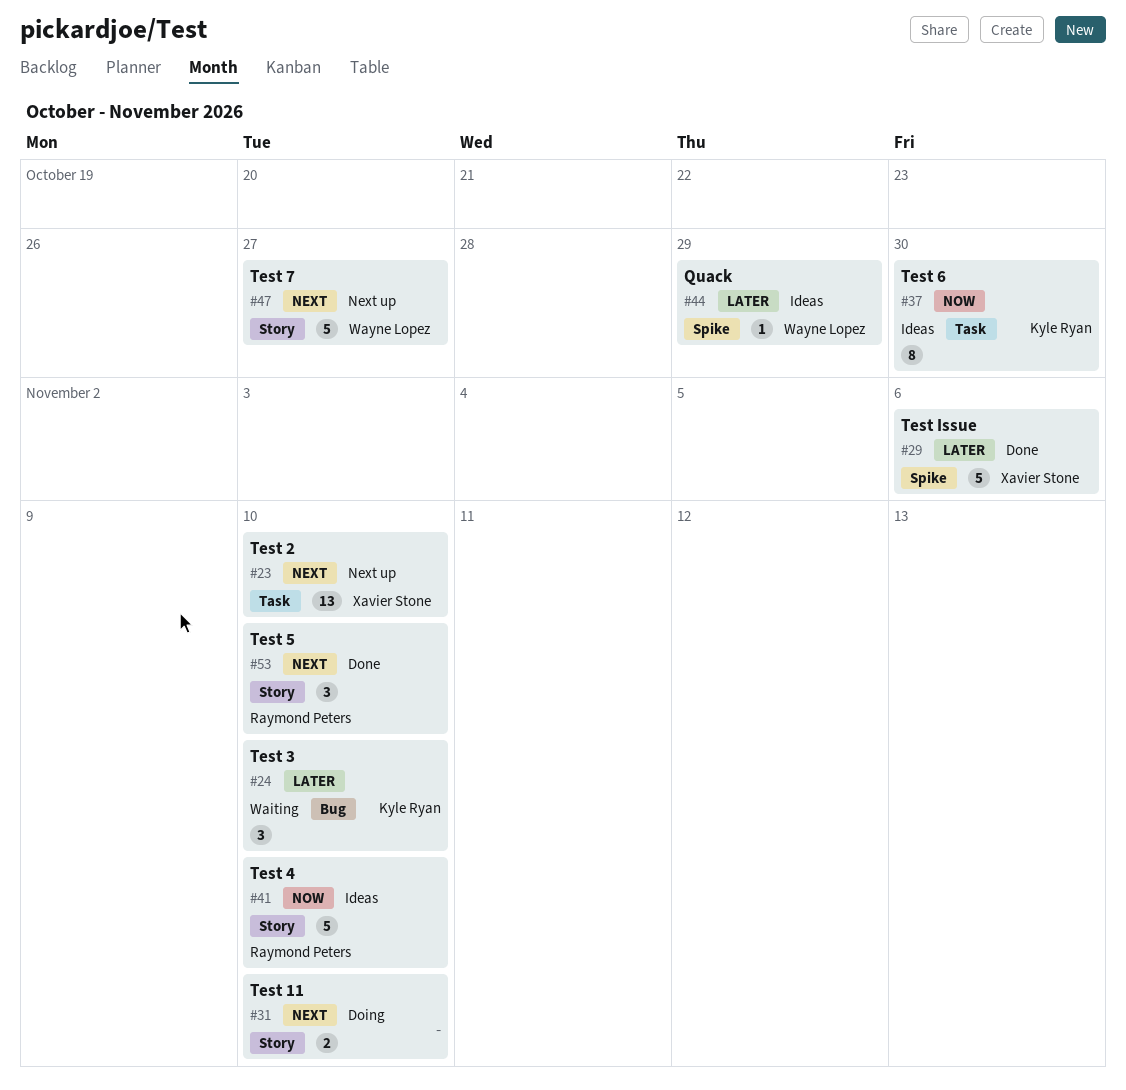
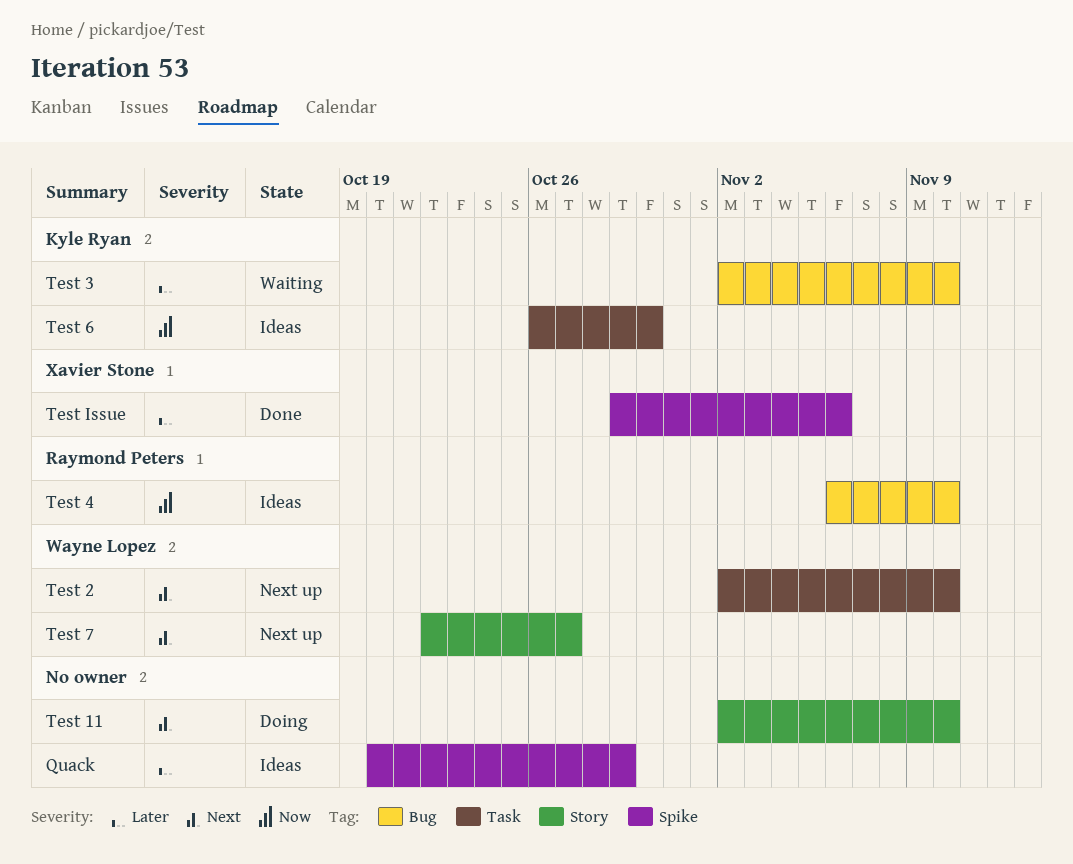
Quack, owner: Wayne Lopez -> none
Test 2, owner: Xavier Stone -> Wayne Lopez
Test 4, label: Story -> Bug
Test 5: present -> none

